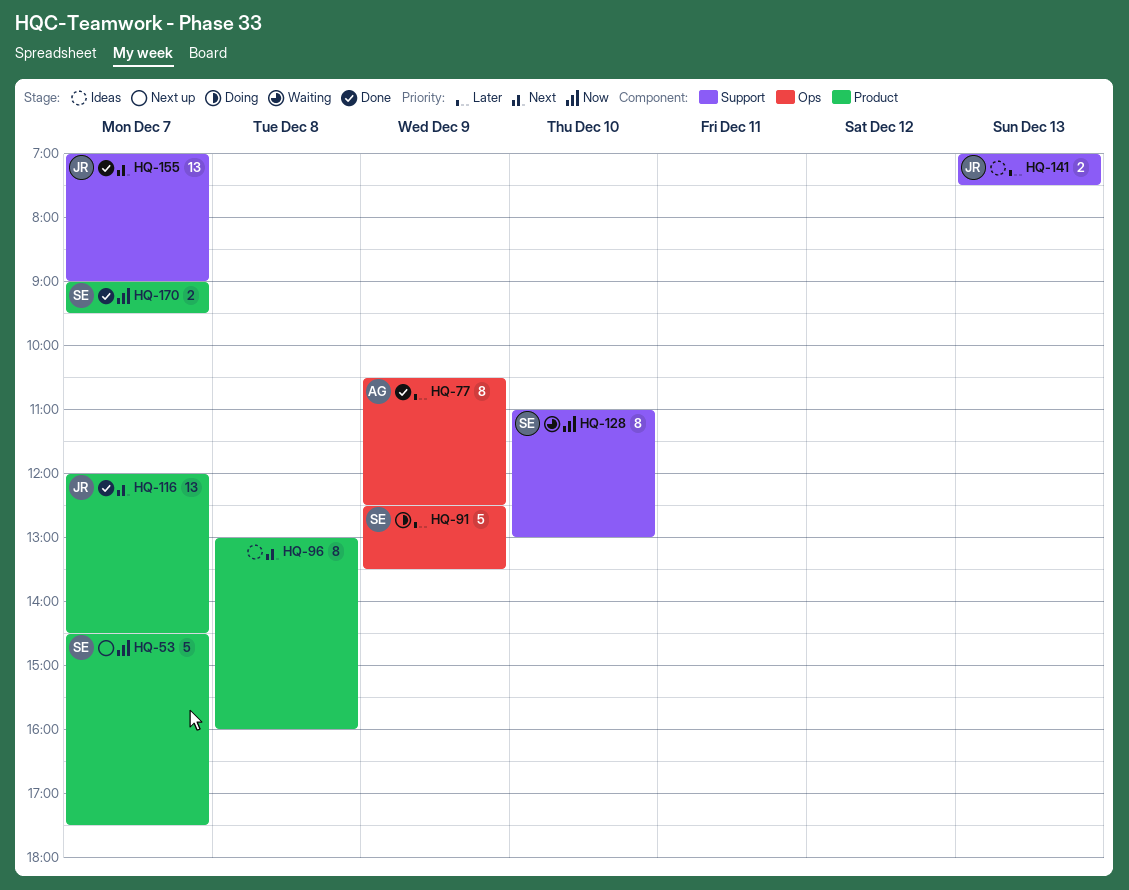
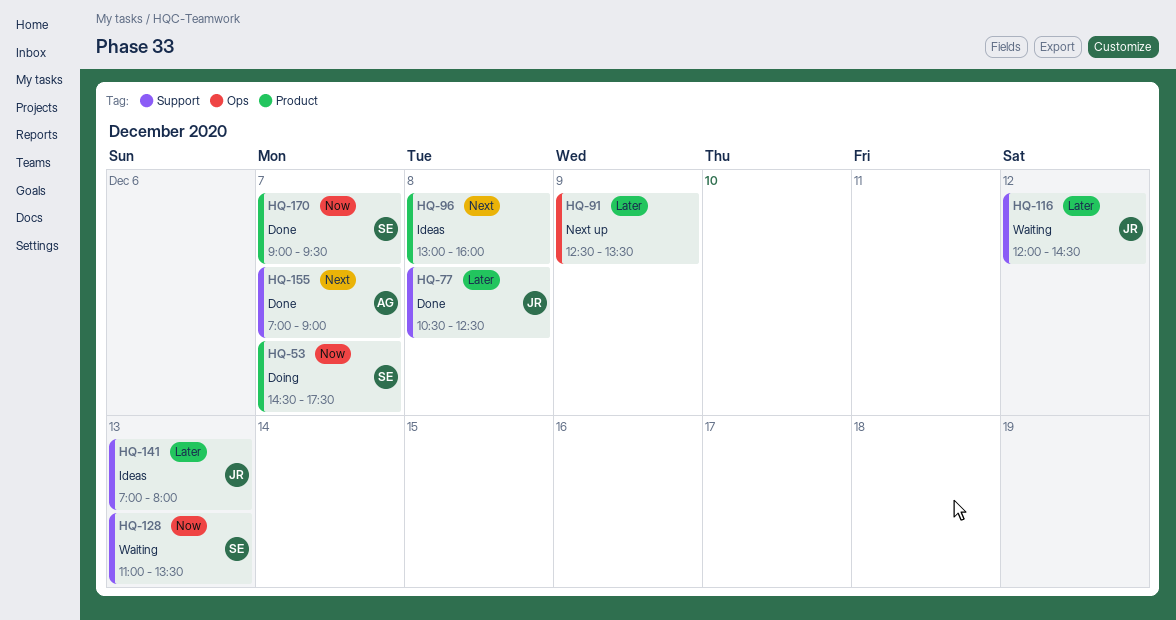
HQ-53, status: Next up -> Doing
HQ-77, owner: AG -> JR
HQ-77, label: Ops -> Support
HQ-77, day: Dec 9 -> Dec 8
HQ-91, status: Doing -> Next up
HQ-91, owner: SE -> none
HQ-116, status: Done -> Waiting
HQ-116, priority: Next -> Later
HQ-116, label: Product -> Support
HQ-116, day: Dec 7 -> Dec 12
HQ-128, day: Dec 10 -> Dec 13
HQ-128, ends: 13:00 -> 13:30
HQ-141, ends: 07:30 -> 08:00
HQ-155, owner: JR -> AG

